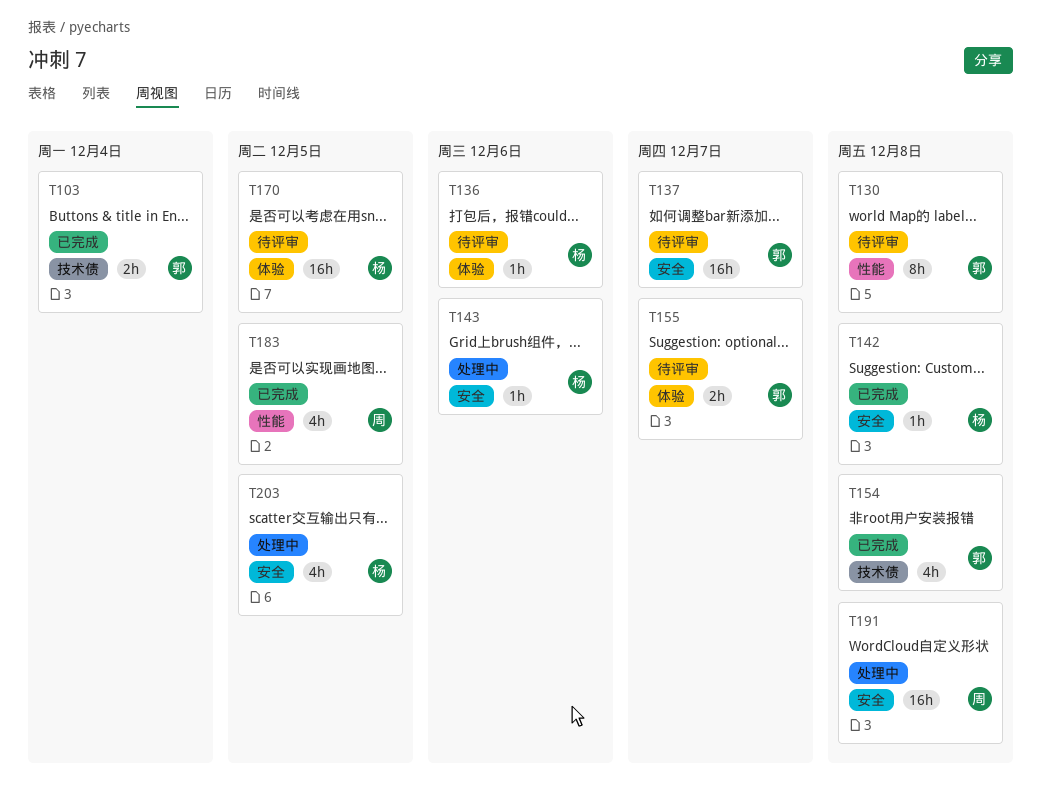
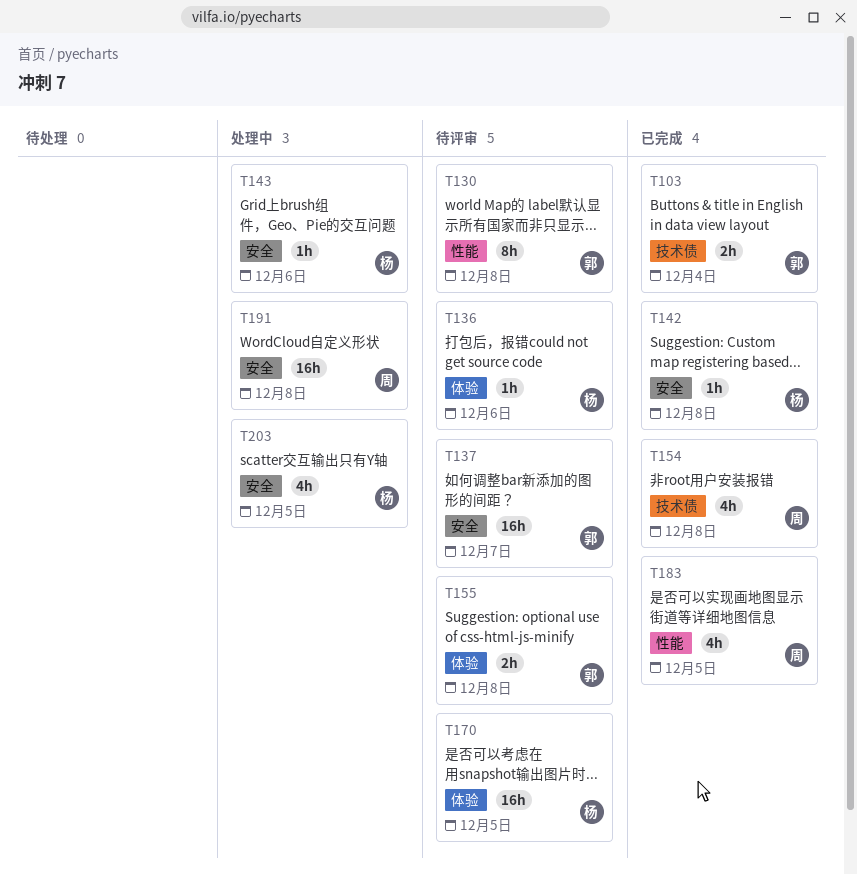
T154, owner: 郭 -> 周
T155, due: Dec 7 -> Dec 8

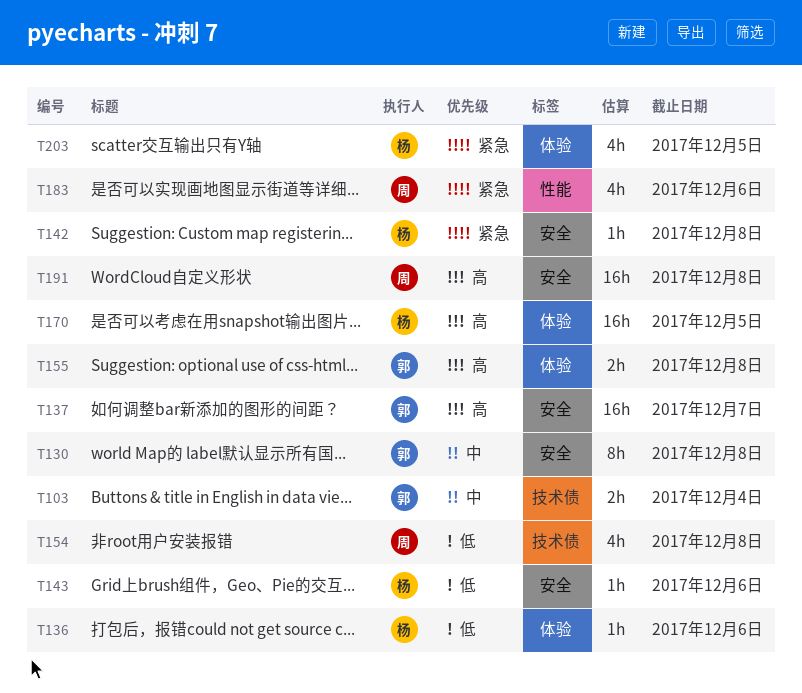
T130, label: 性能 -> 安全
T183, due: Dec 5 -> Dec 6
T203, label: 安全 -> 体验

